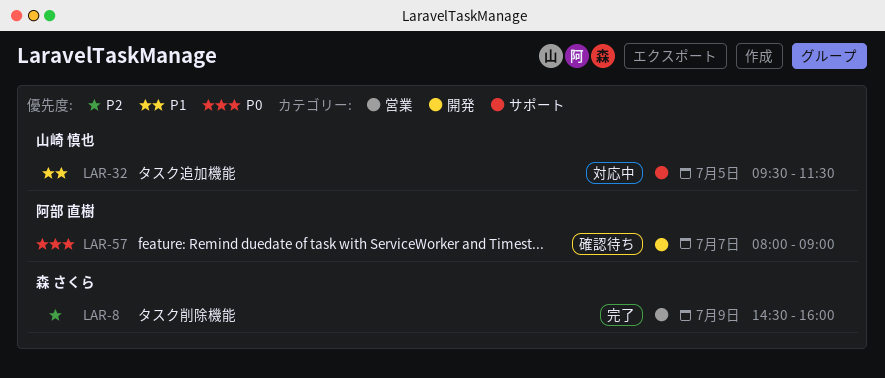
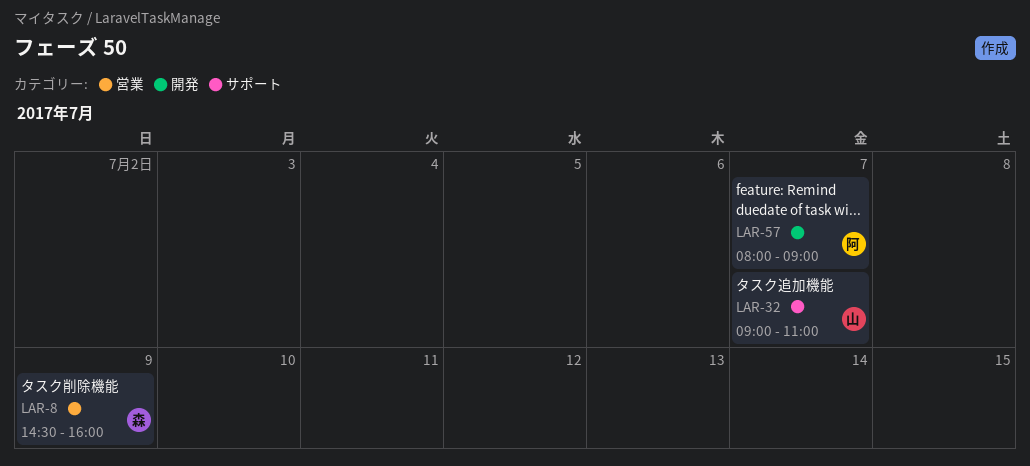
LAR-32, day: Jul 5 -> Jul 7
LAR-32, begins: 09:30 -> 09:00
LAR-32, ends: 11:30 -> 11:00

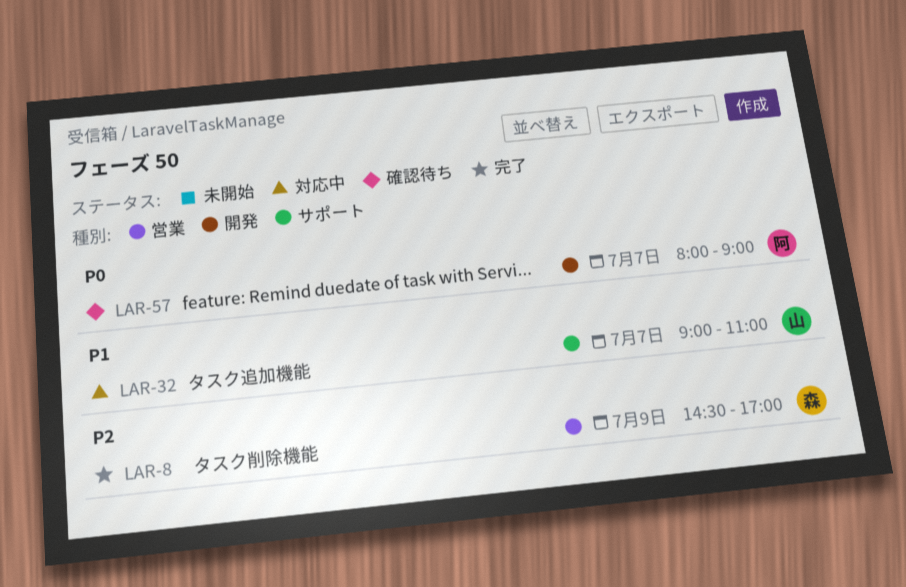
LAR-8, ends: 16:00 -> 17:00

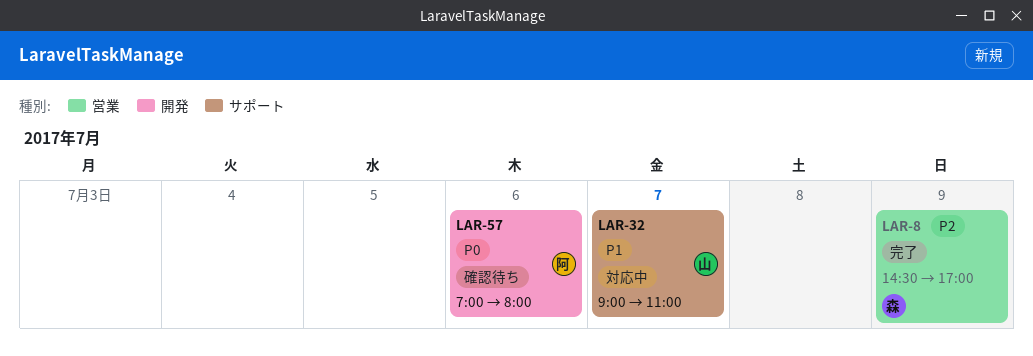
LAR-57, day: Jul 7 -> Jul 6
LAR-57, begins: 08:00 -> 07:00
LAR-57, ends: 09:00 -> 08:00

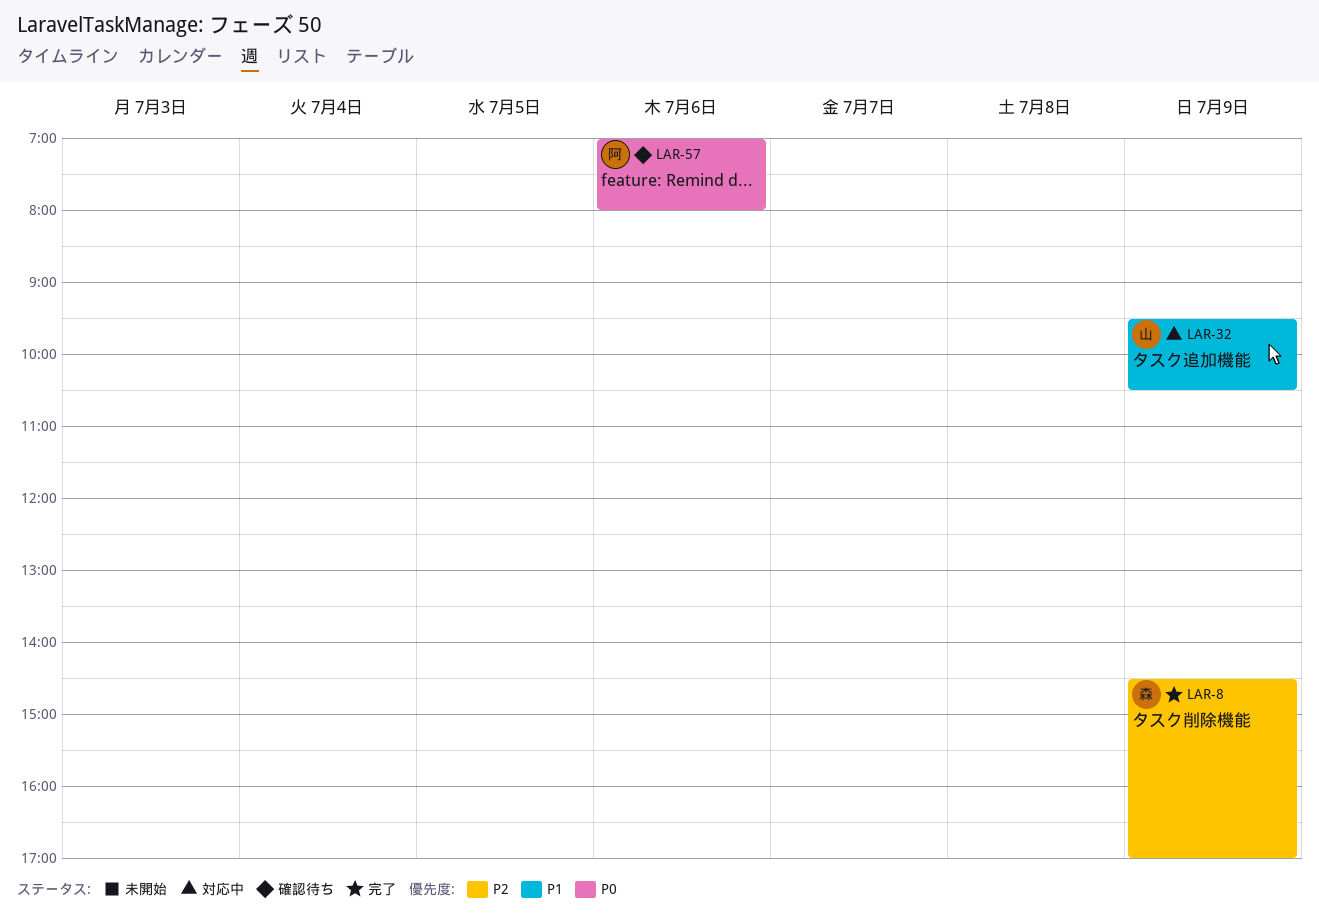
LAR-32, day: Jul 7 -> Jul 9
LAR-32, begins: 09:00 -> 09:30
LAR-32, ends: 11:00 -> 10:30

